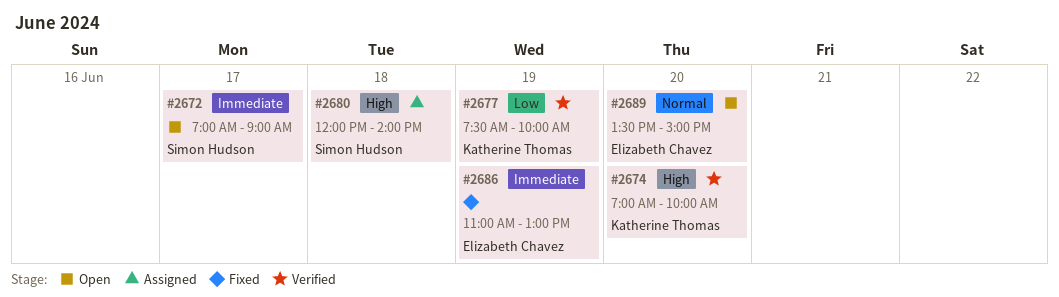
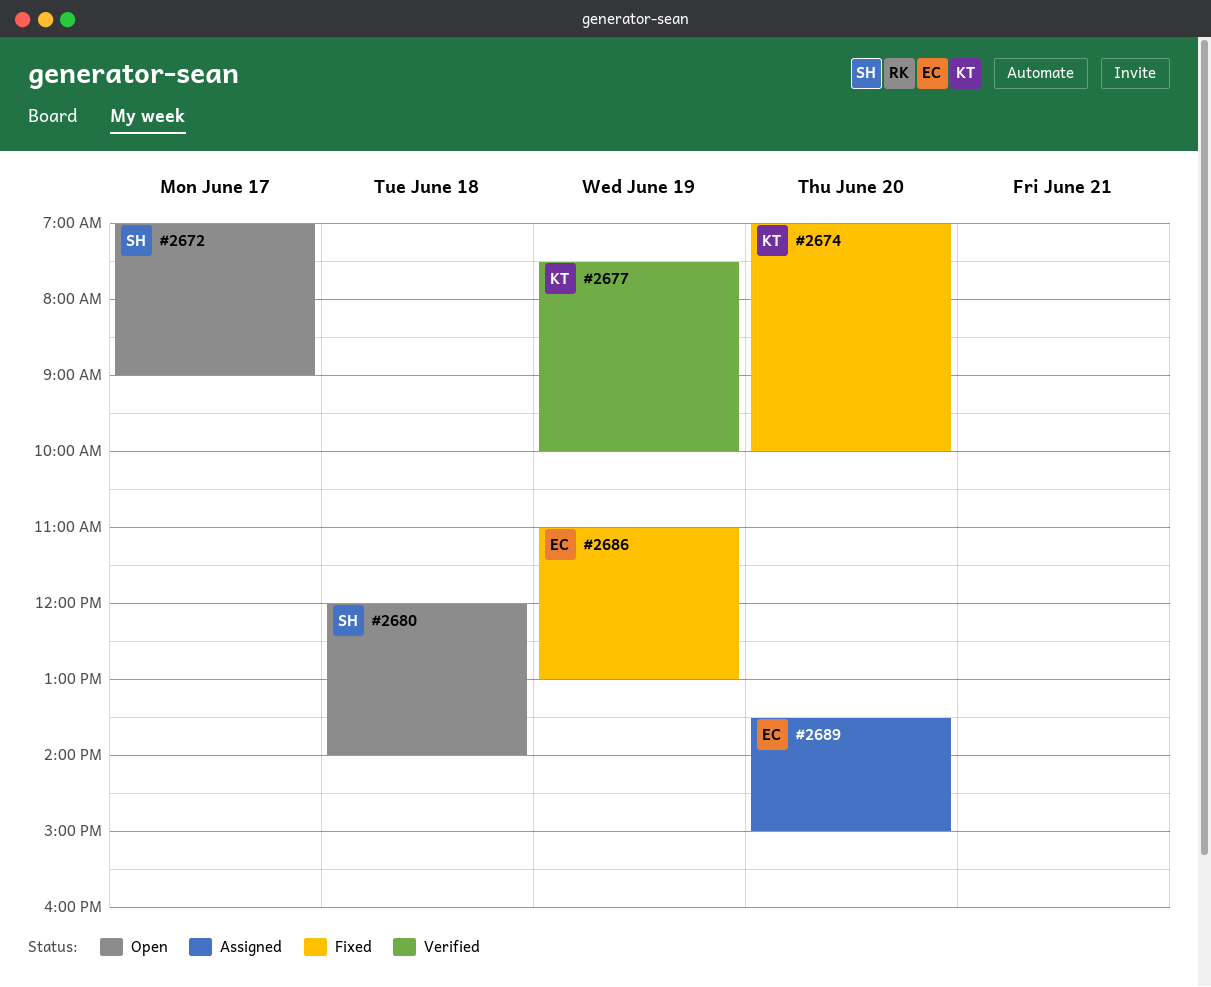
#2674, status: Verified -> Fixed
#2680, status: Assigned -> Open
#2689, status: Open -> Assigned

